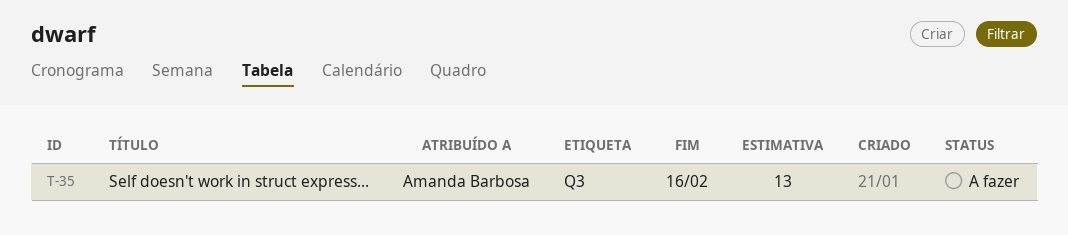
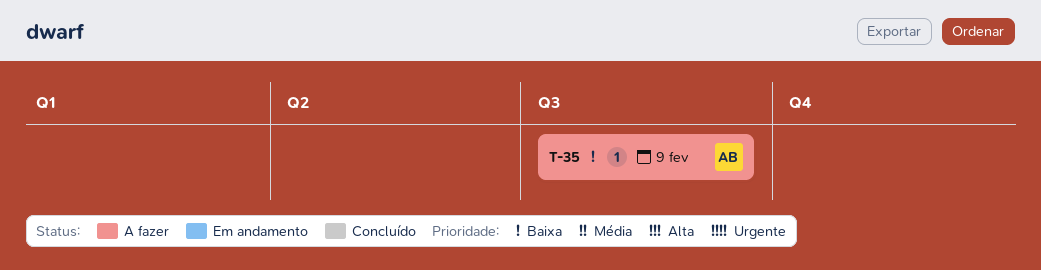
T-35, estimate: 13 -> 1
T-35, due: Feb 16 -> Feb 9

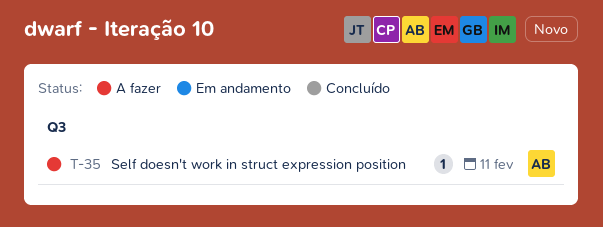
T-35, due: Feb 9 -> Feb 11

